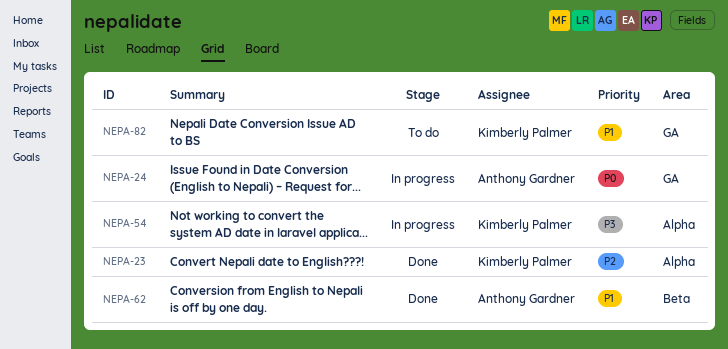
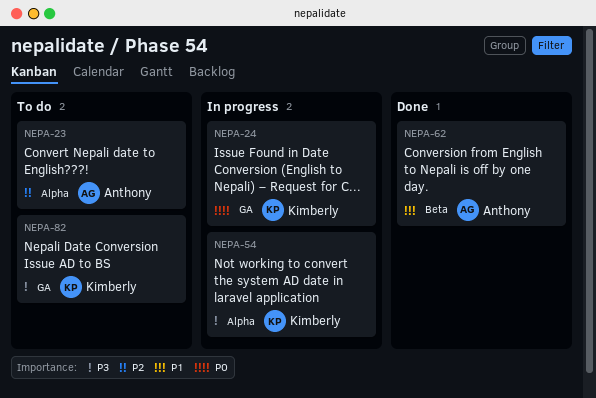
NEPA-23, status: Done -> To do
NEPA-23, owner: Kimberly Palmer -> Anthony Gardner
NEPA-24, owner: Anthony Gardner -> Kimberly Palmer
NEPA-82, priority: P1 -> P3

